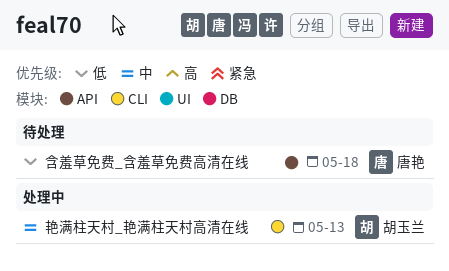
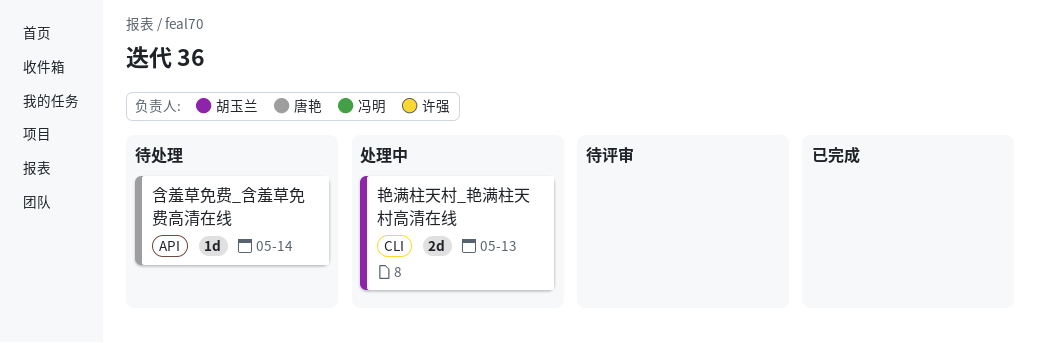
含羞草免费_含羞草免费高清在线, due: May 18 -> May 14

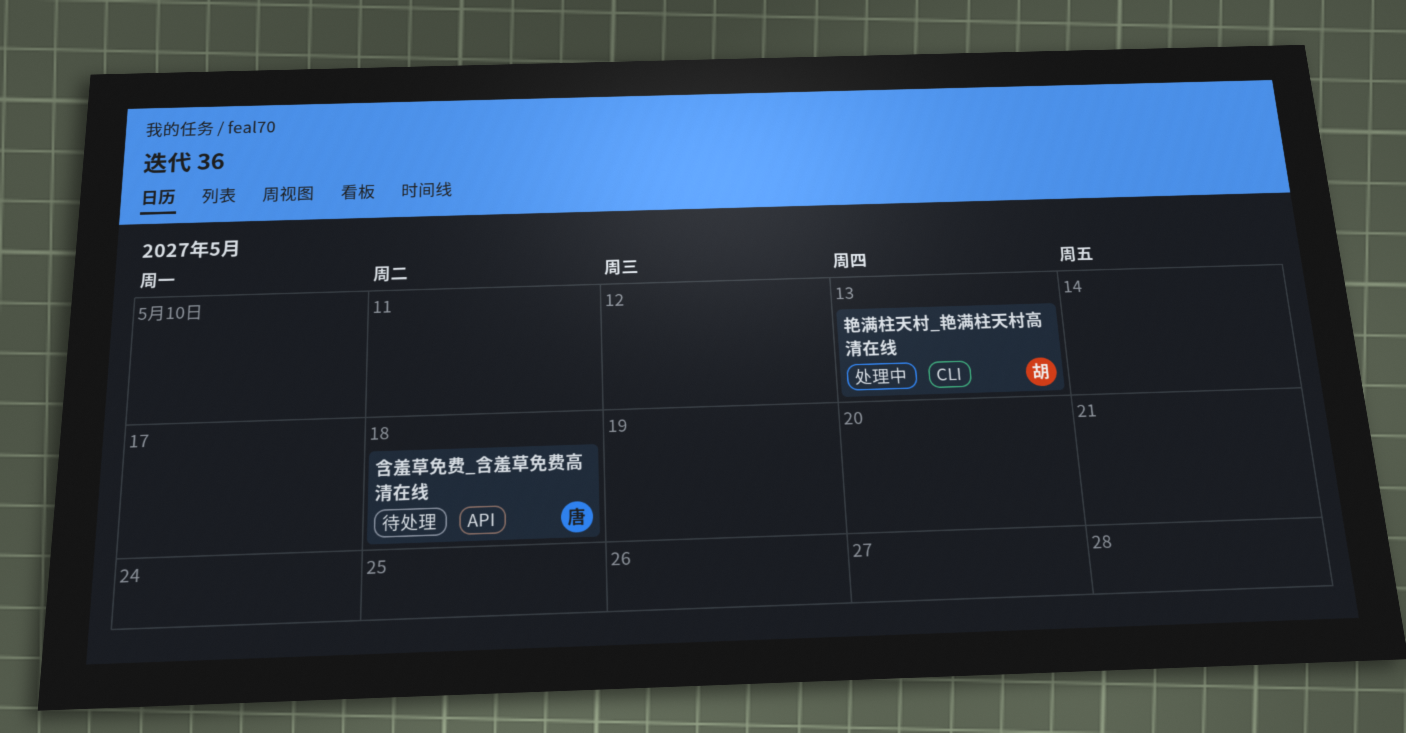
含羞草免费_含羞草免费高清在线, due: May 14 -> May 18

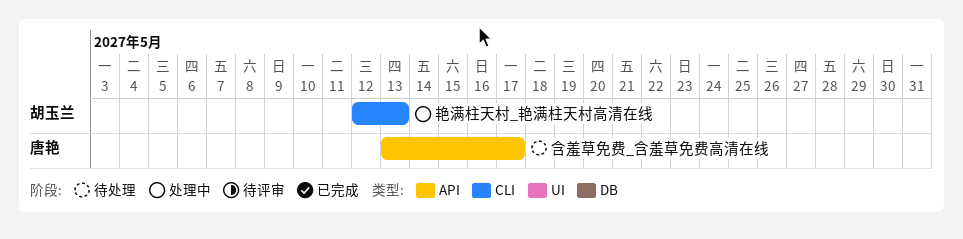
含羞草免费_含羞草免费高清在线, due: May 18 -> May 17

